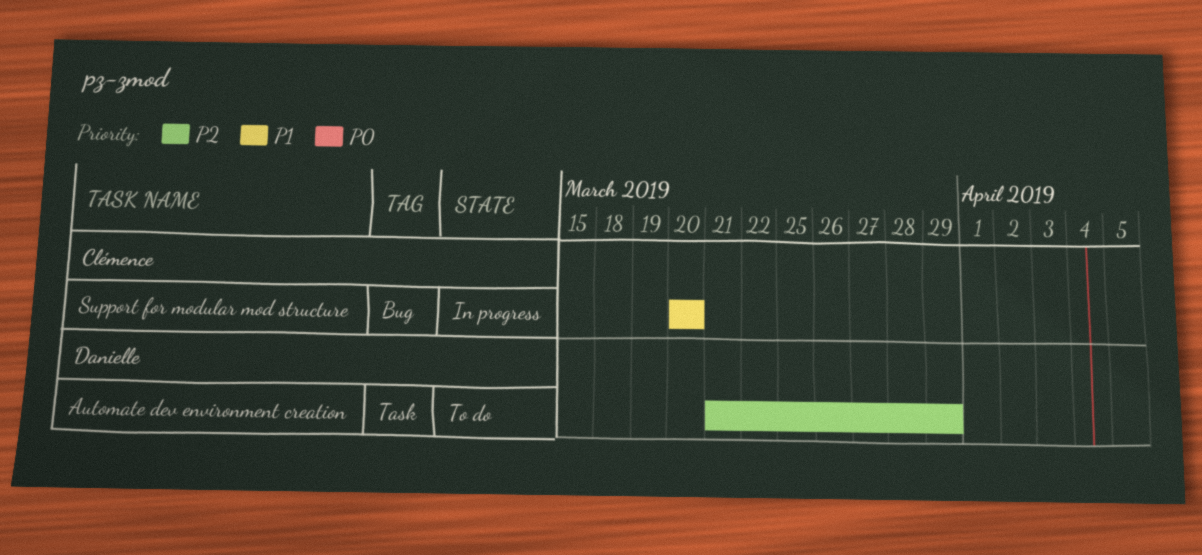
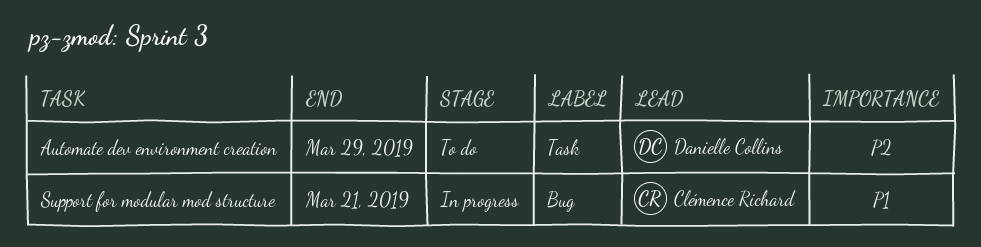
Support for modular mod structure, due: Mar 20 -> Mar 21

